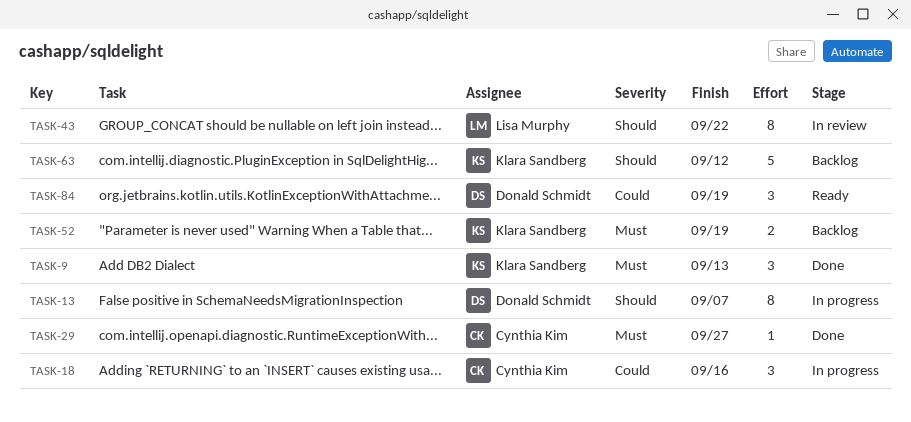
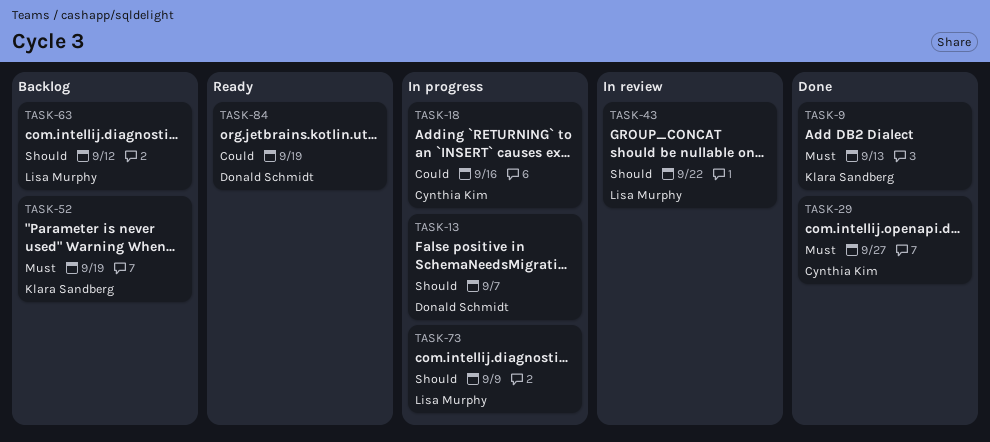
TASK-63, owner: Klara Sandberg -> Lisa Murphy
TASK-73: none -> present

